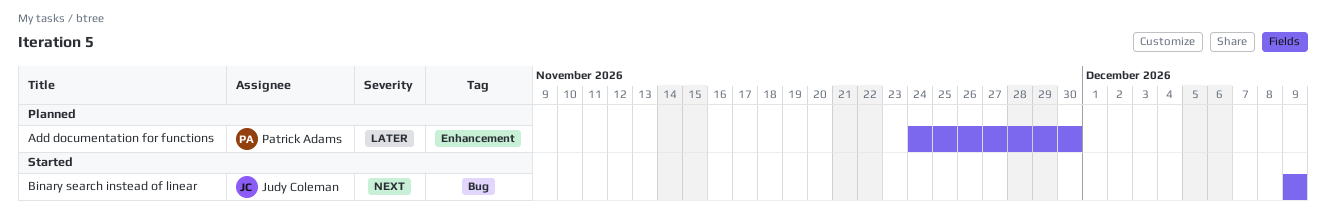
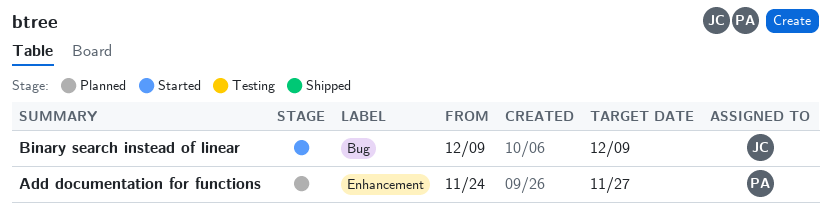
Add documentation for functions, due: Nov 30 -> Nov 27

